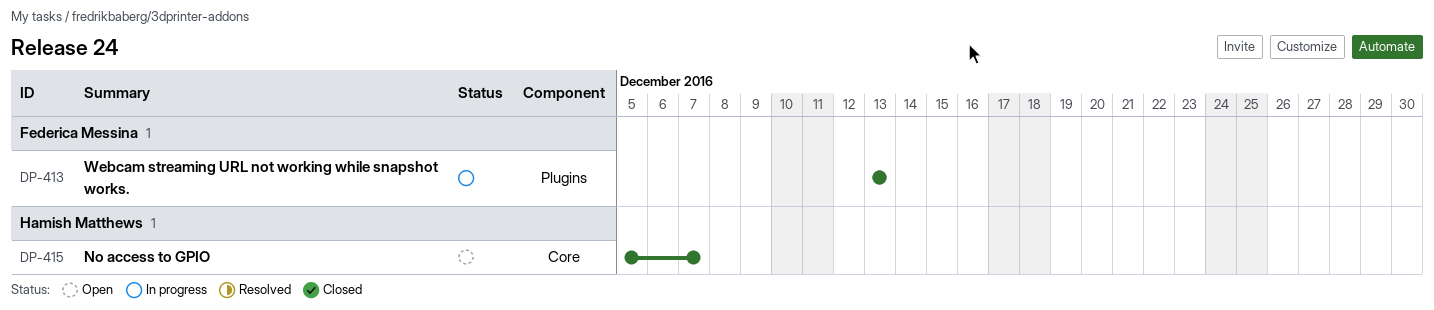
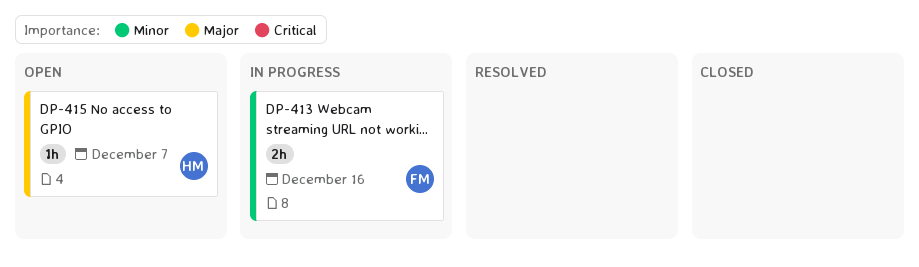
DP-413, due: Dec 13 -> Dec 16

